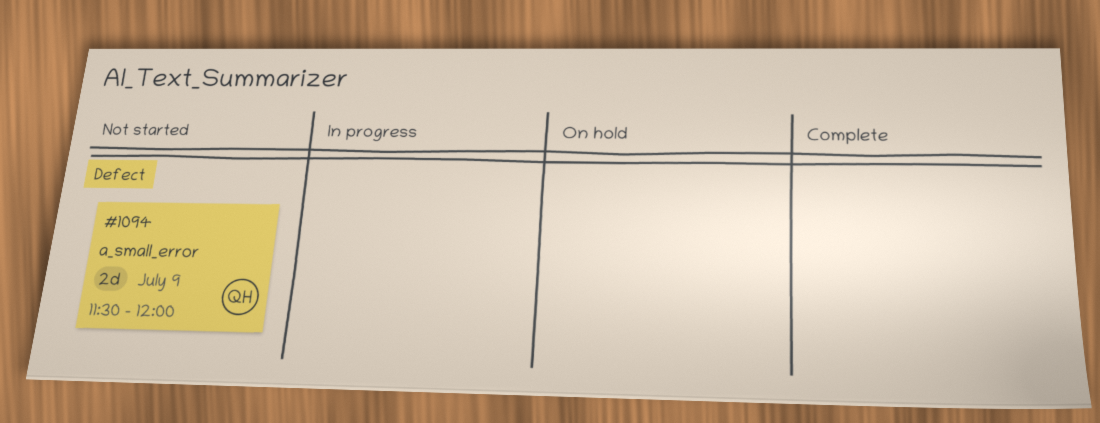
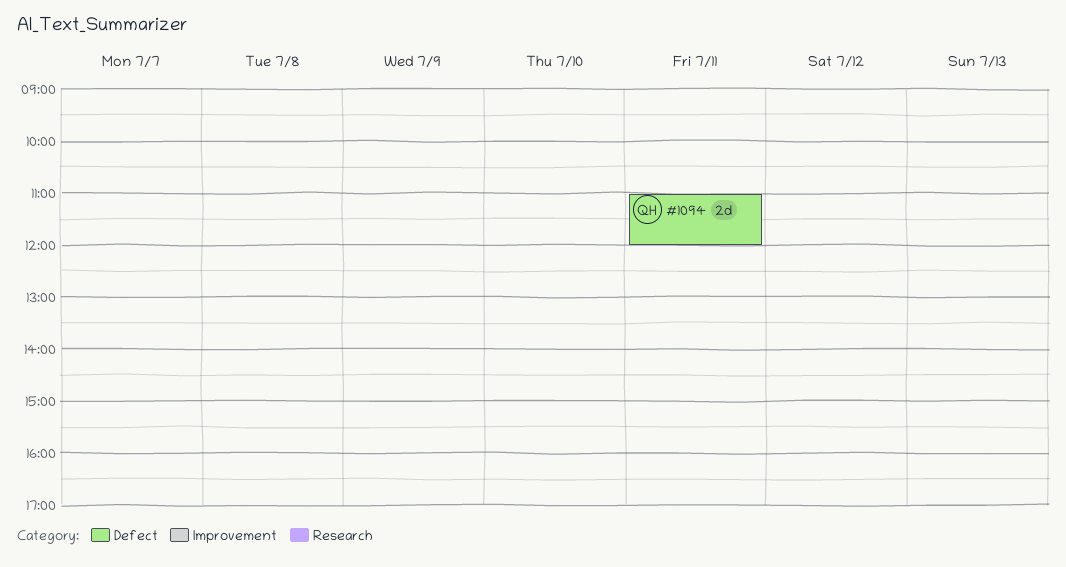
#1094, day: Jul 9 -> Jul 11
#1094, begins: 11:30 -> 11:00

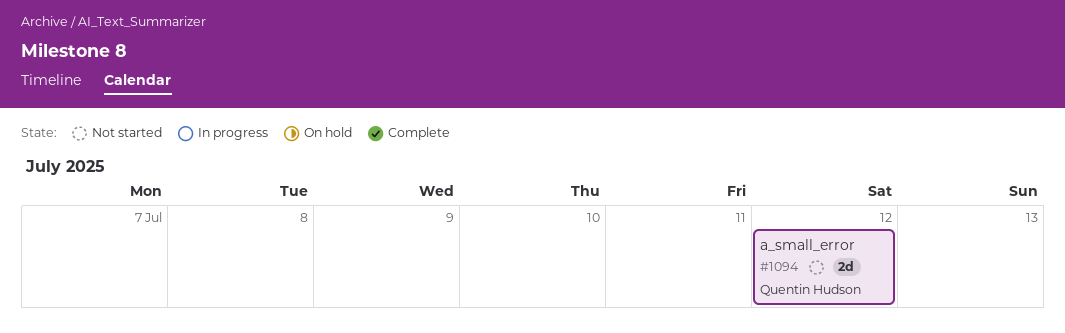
#1094, day: Jul 11 -> Jul 12

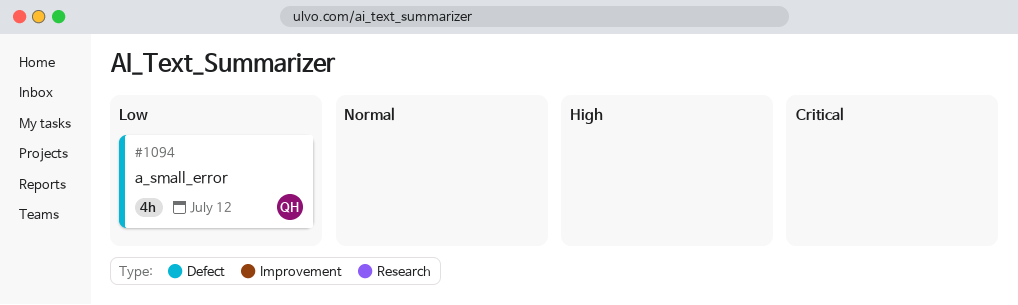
#1094, estimate: 2d -> 4h

